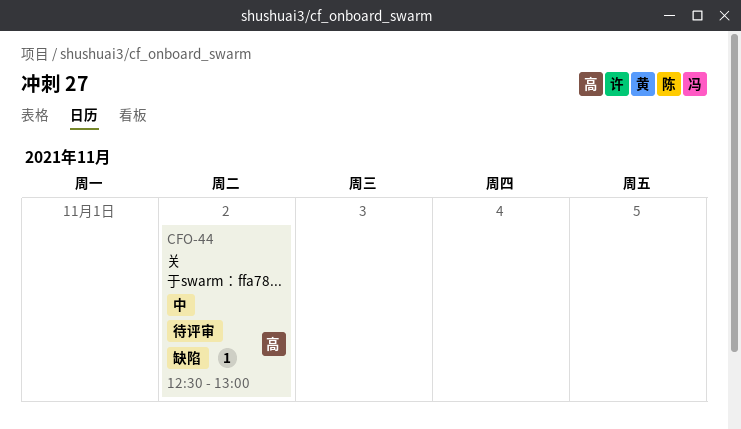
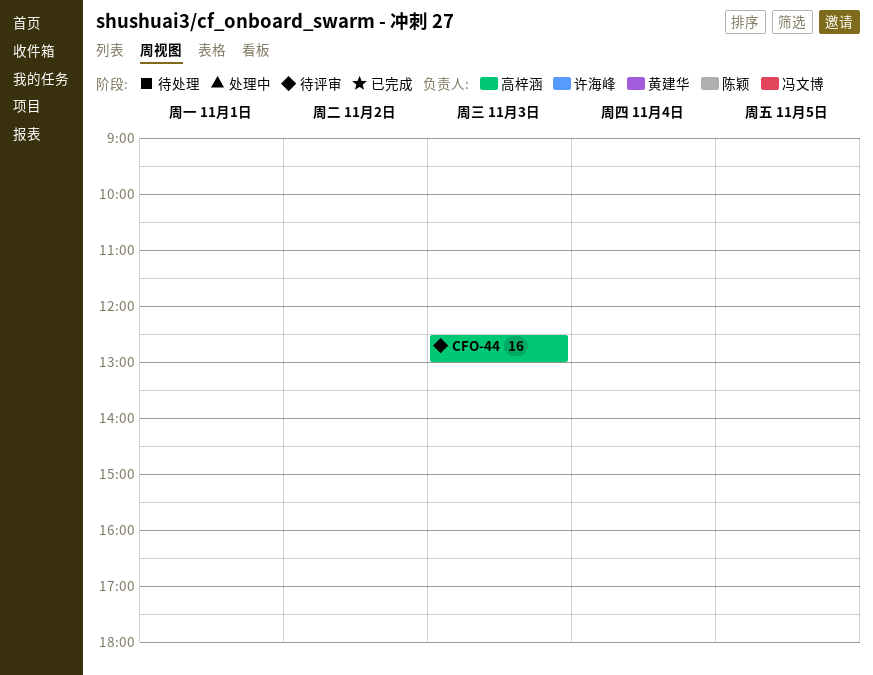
CFO-44, estimate: 1 -> 16
CFO-44, day: Nov 2 -> Nov 3

